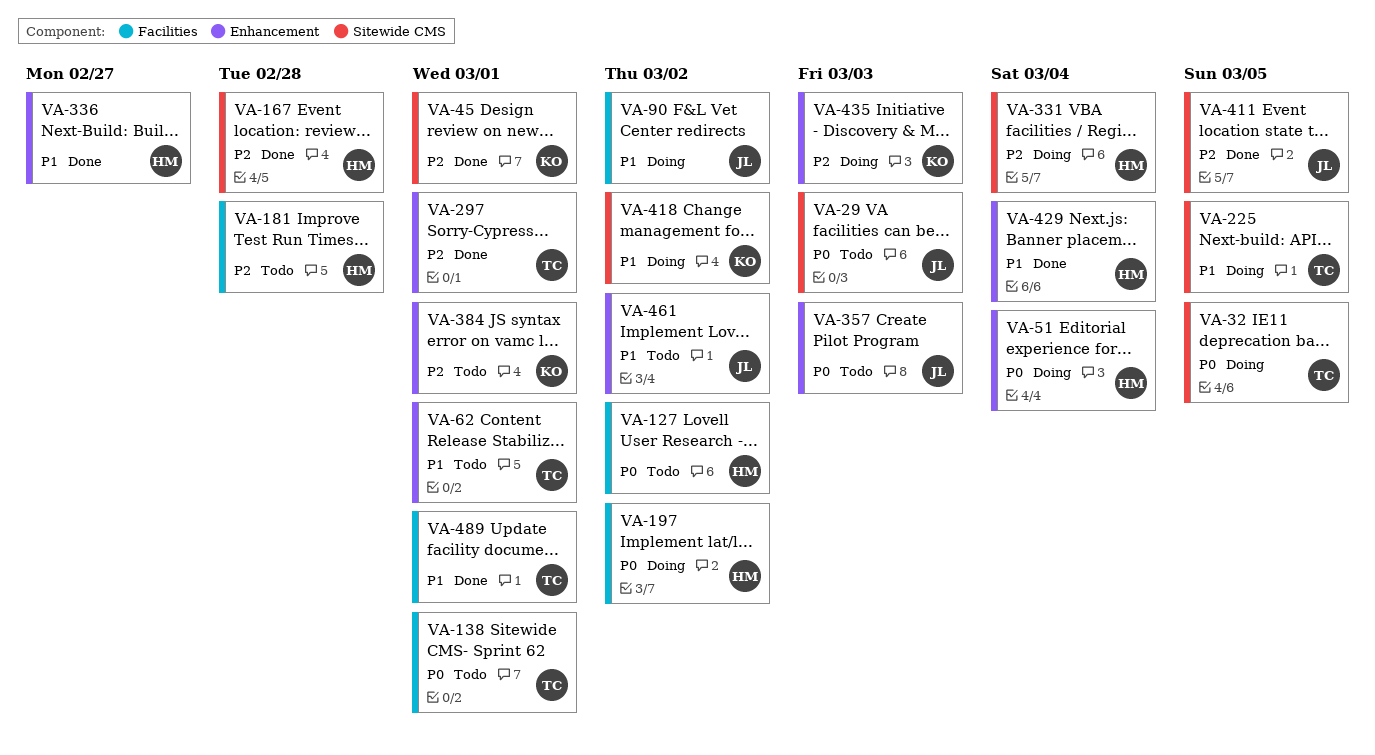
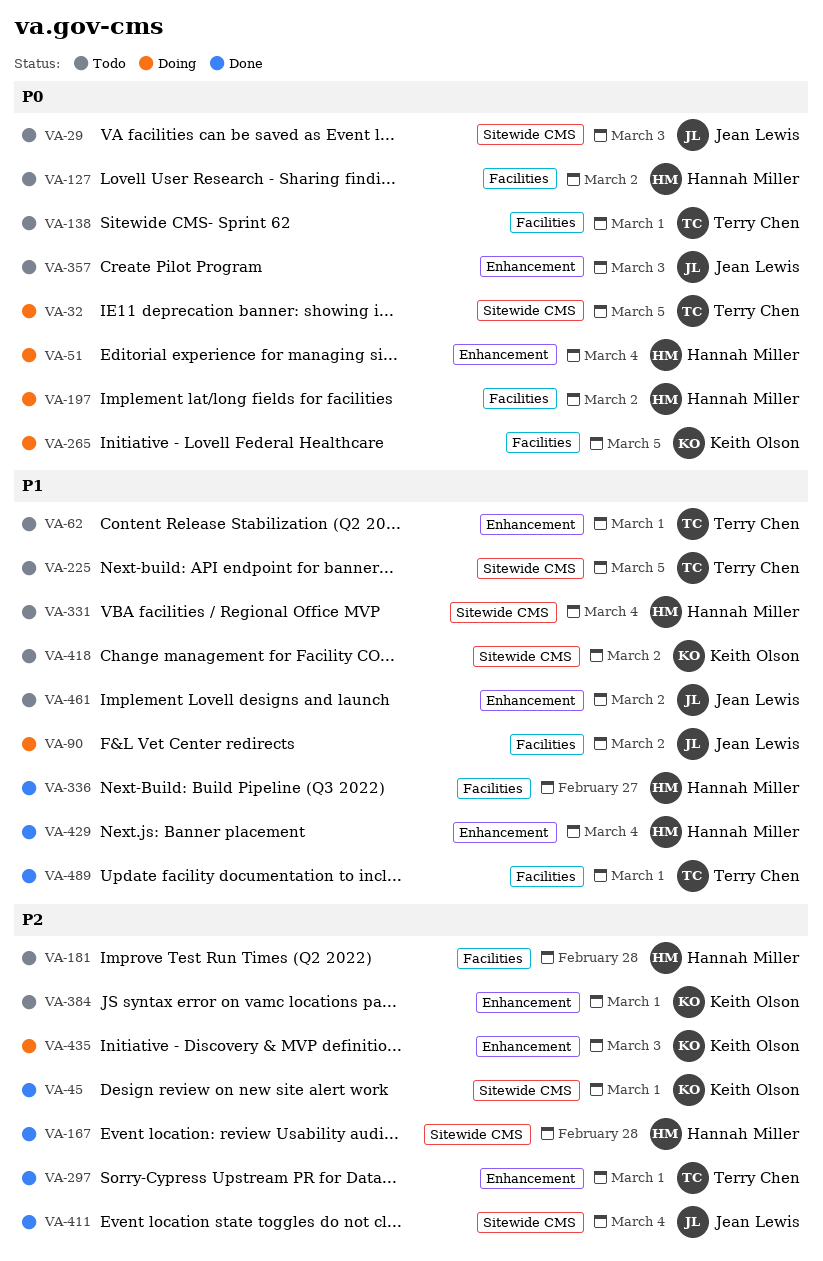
VA-225, status: Doing -> Todo
VA-265: none -> present
VA-331, status: Doing -> Todo
VA-331, priority: P2 -> P1
VA-336, label: Enhancement -> Facilities
VA-411, due: Mar 5 -> Mar 4
VA-418, status: Doing -> Todo

